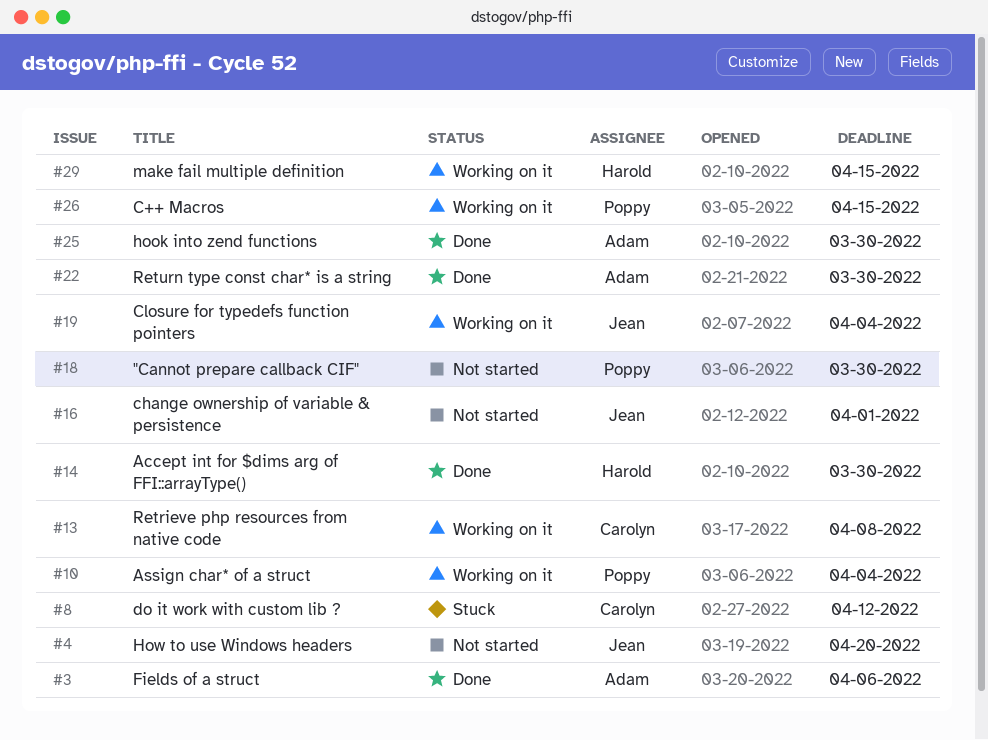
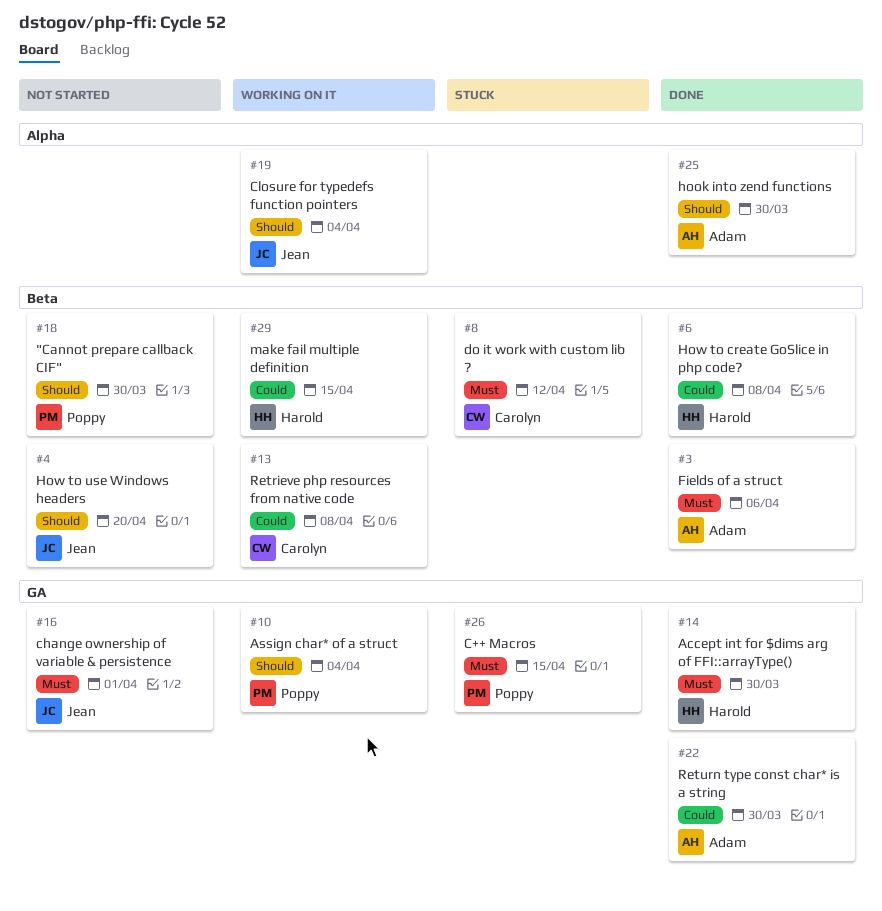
#6: none -> present
#26, status: Working on it -> Stuck

